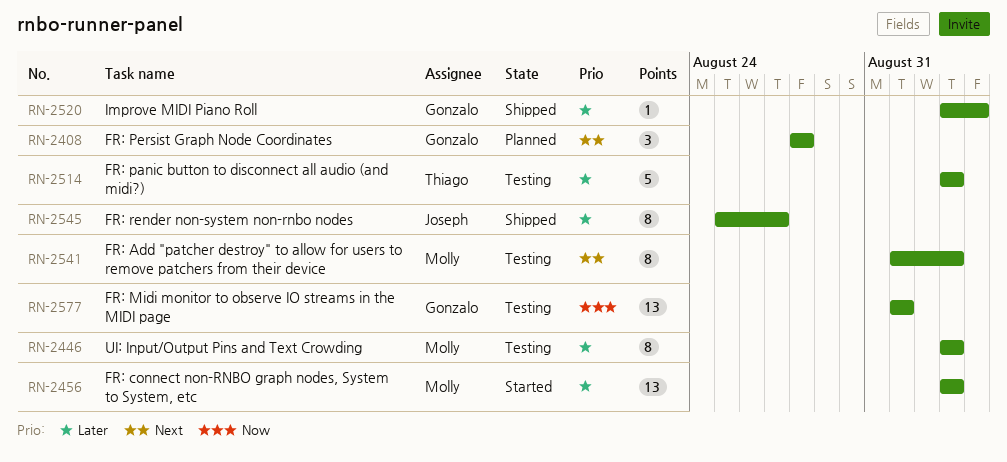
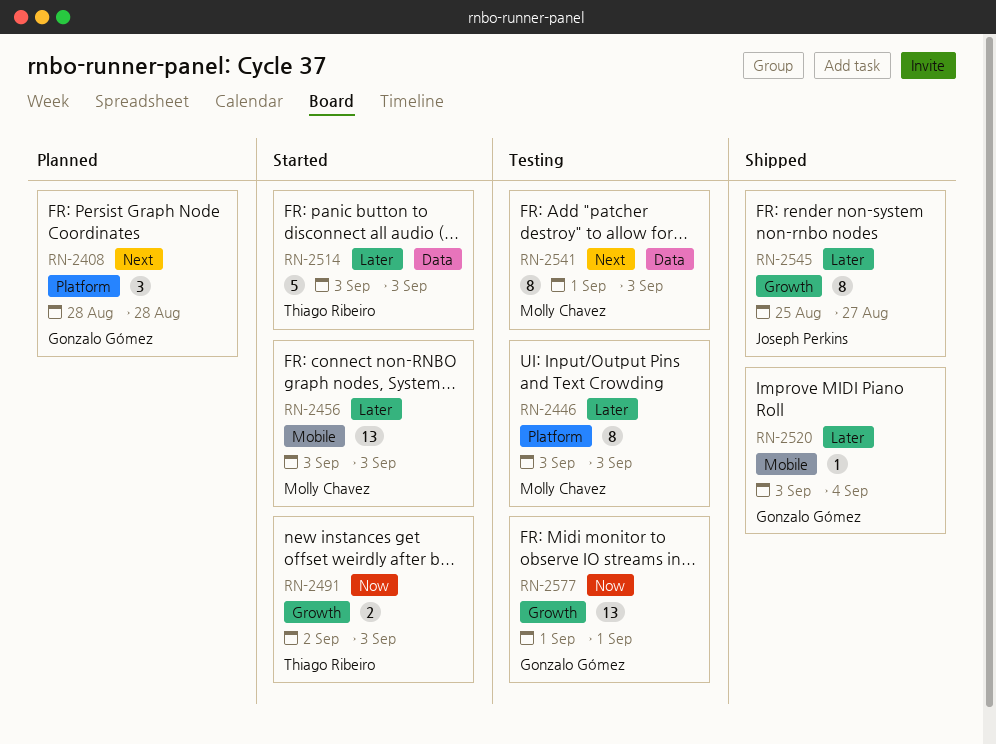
RN-2491: none -> present
RN-2514, status: Testing -> Started

